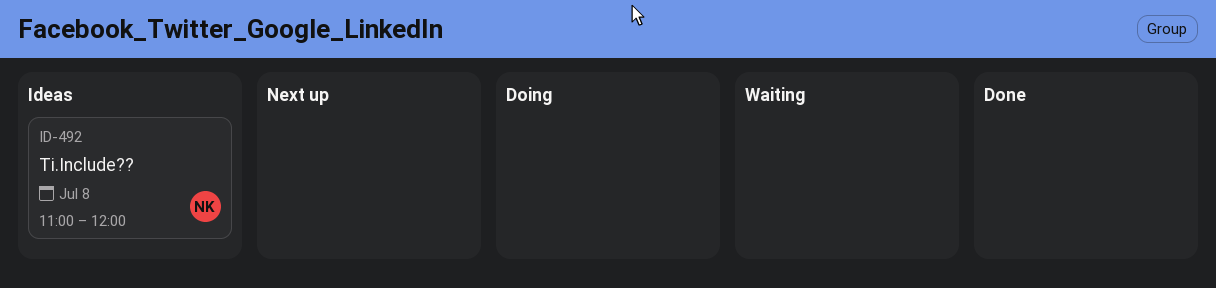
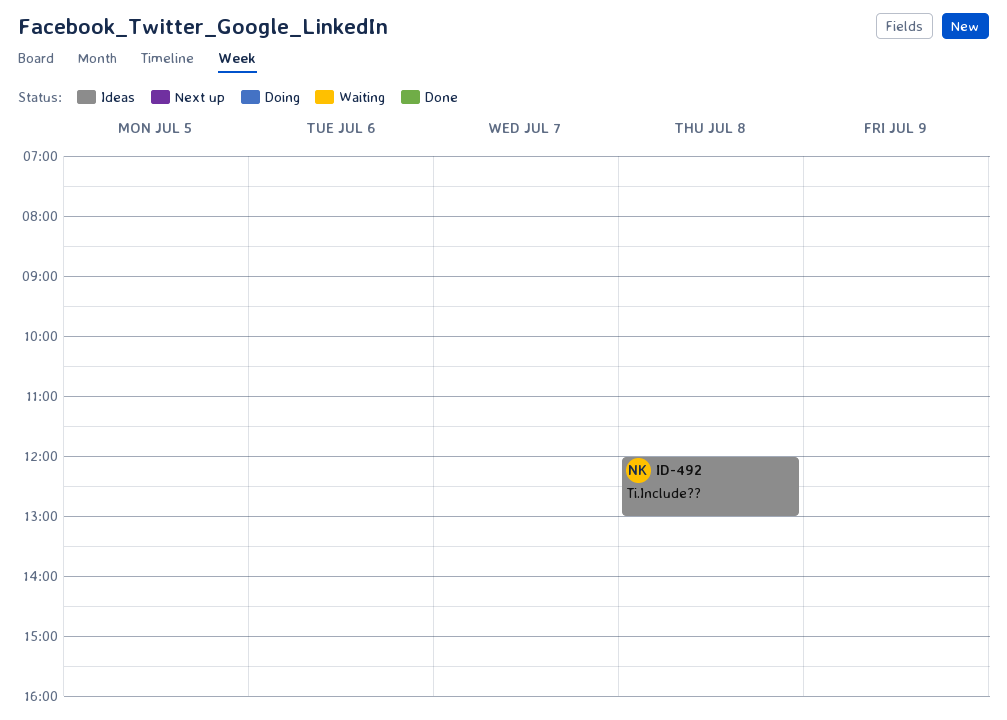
ID-492, begins: 11:00 -> 12:00
ID-492, ends: 12:00 -> 13:00

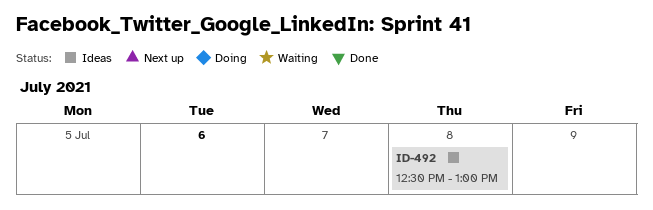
ID-492, begins: 12:00 -> 12:30

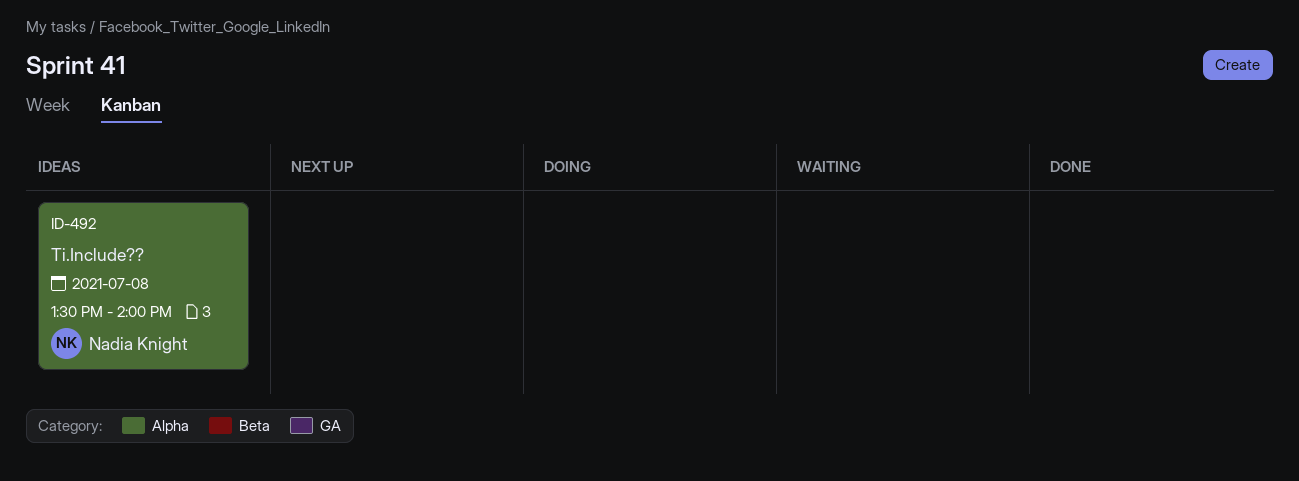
ID-492, begins: 12:30 -> 13:30
ID-492, ends: 13:00 -> 14:00

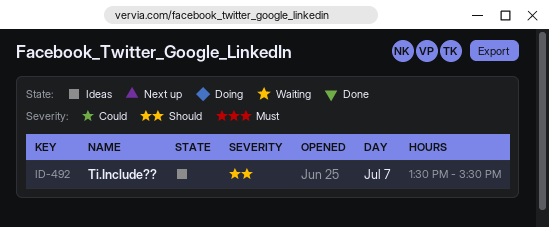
ID-492, day: Jul 8 -> Jul 7
ID-492, ends: 14:00 -> 15:30

